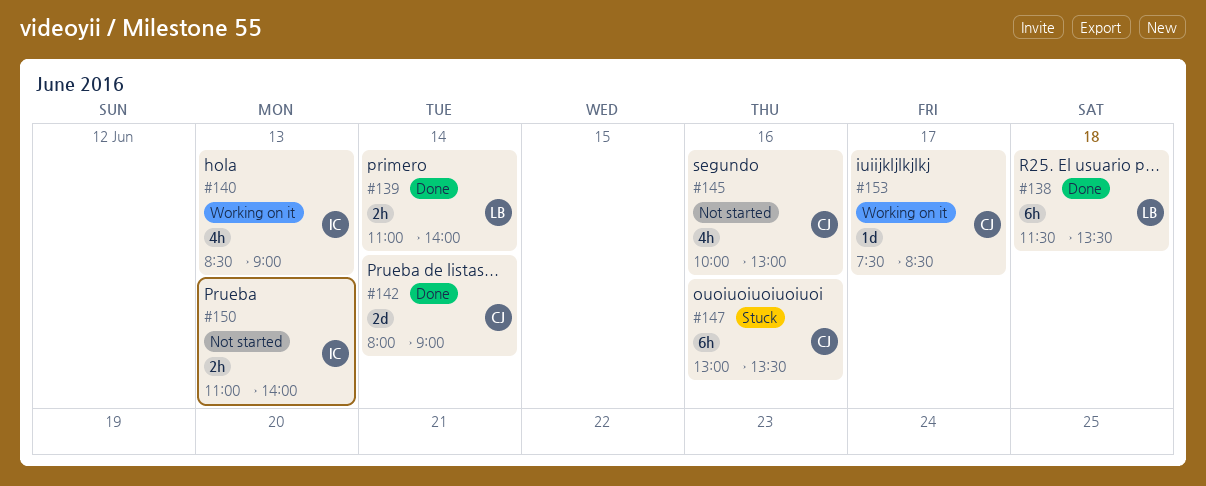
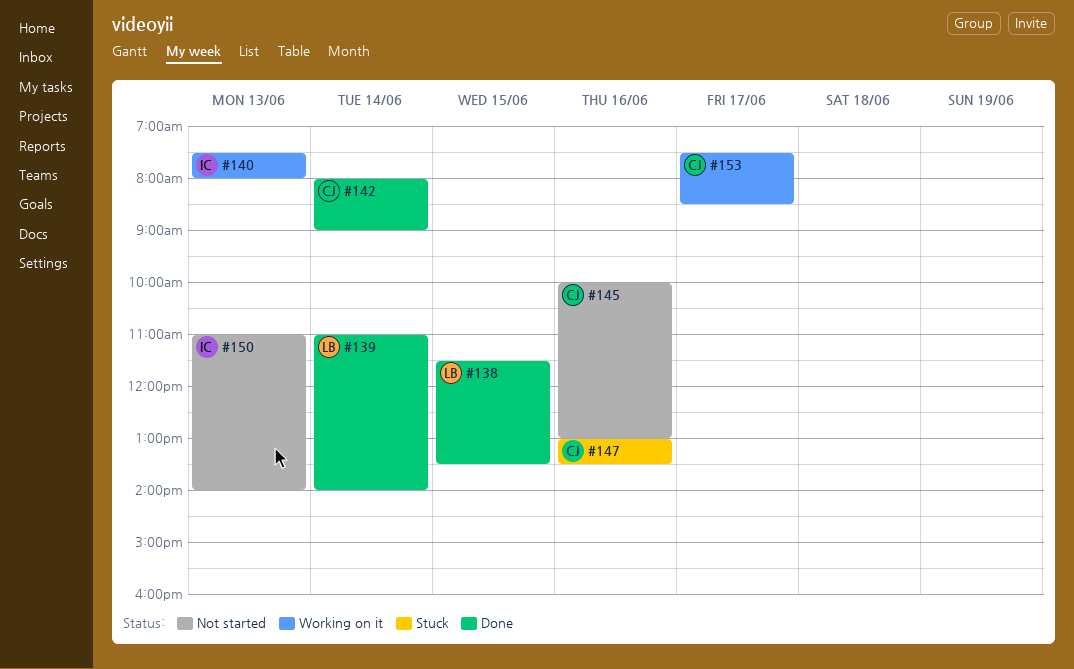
#138, day: Jun 18 -> Jun 15
#140, begins: 08:30 -> 07:30
#140, ends: 09:00 -> 08:00

